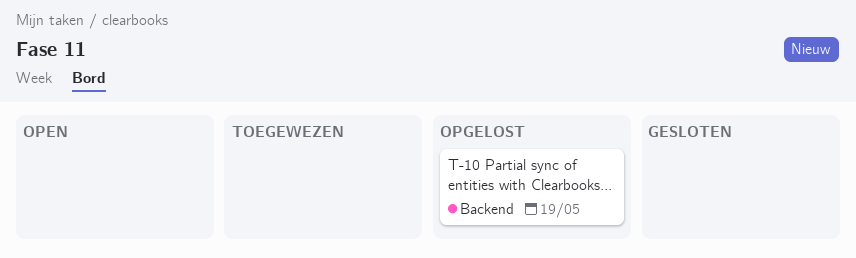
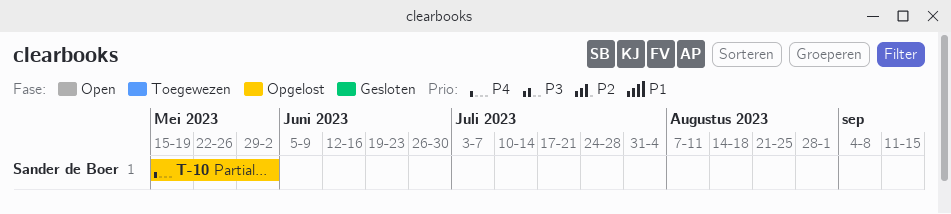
T-10, due: May 19 -> Jun 2

